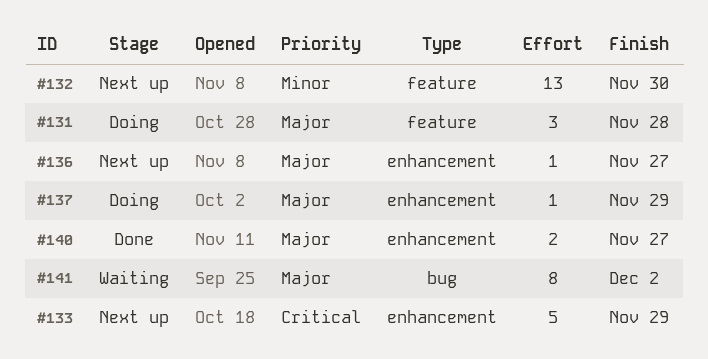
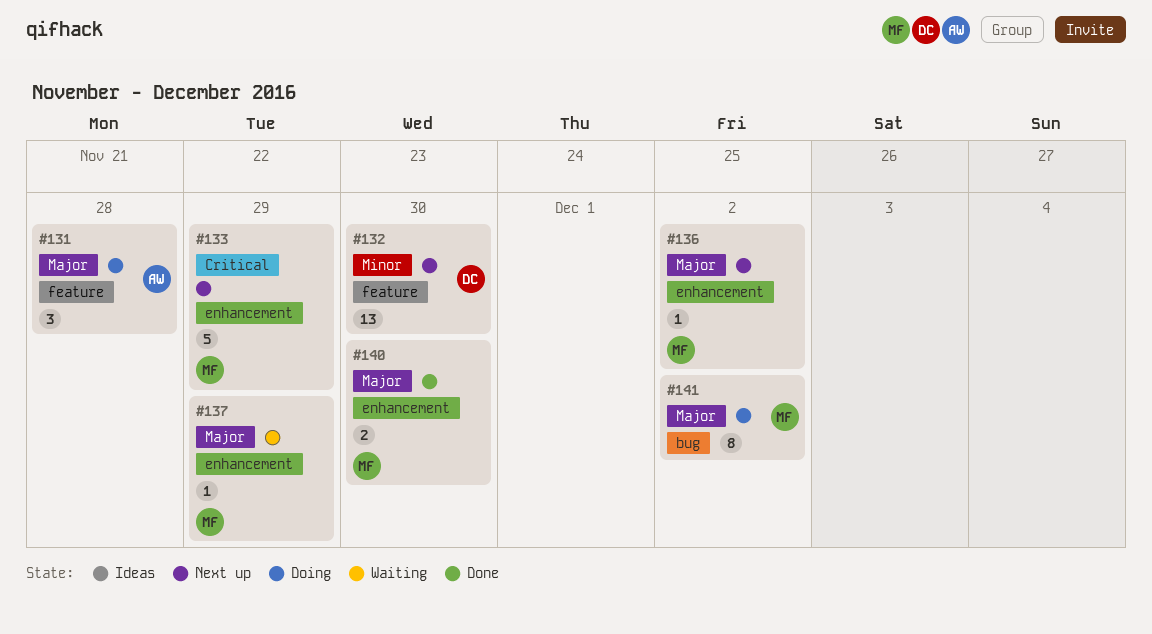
#136, due: Nov 27 -> Dec 2
#137, status: Doing -> Waiting
#140, due: Nov 27 -> Nov 30
#141, status: Waiting -> Doing

